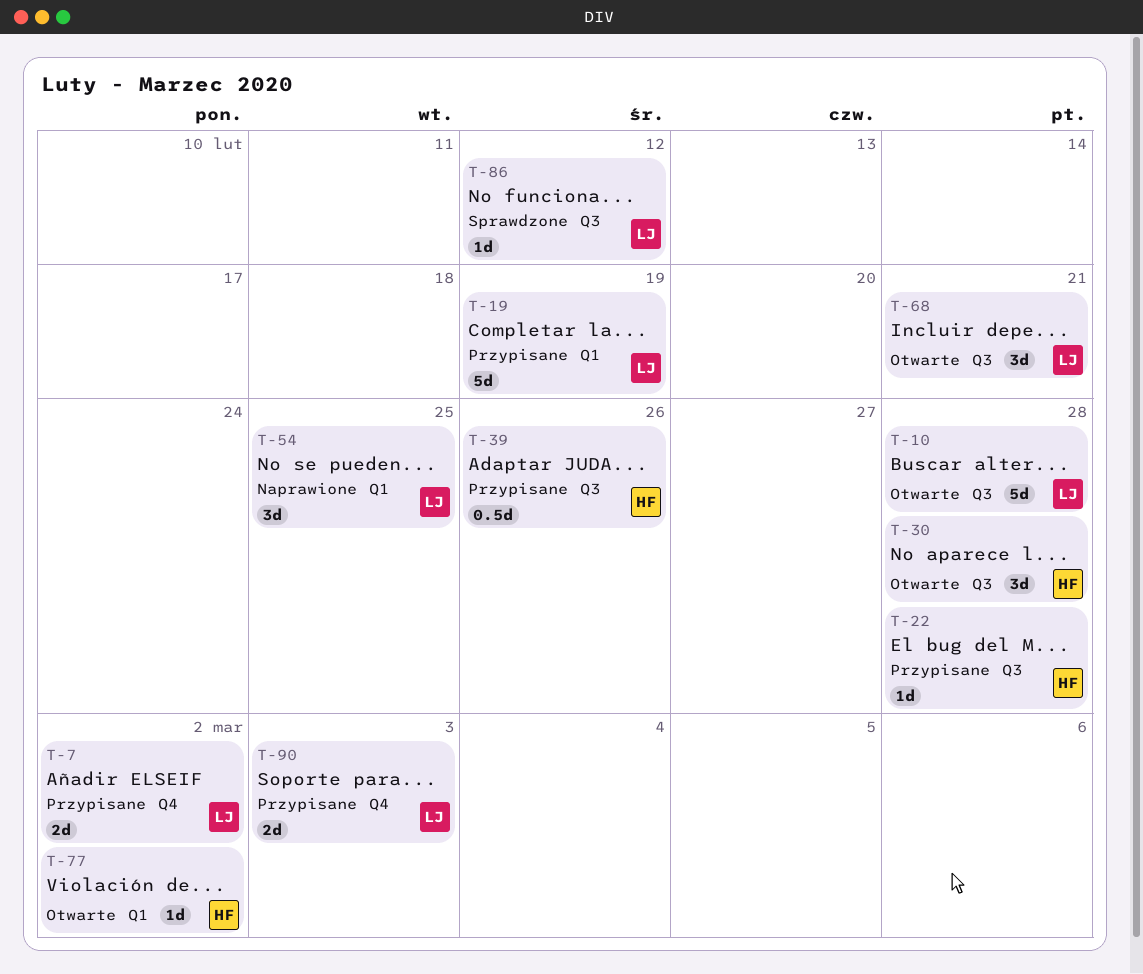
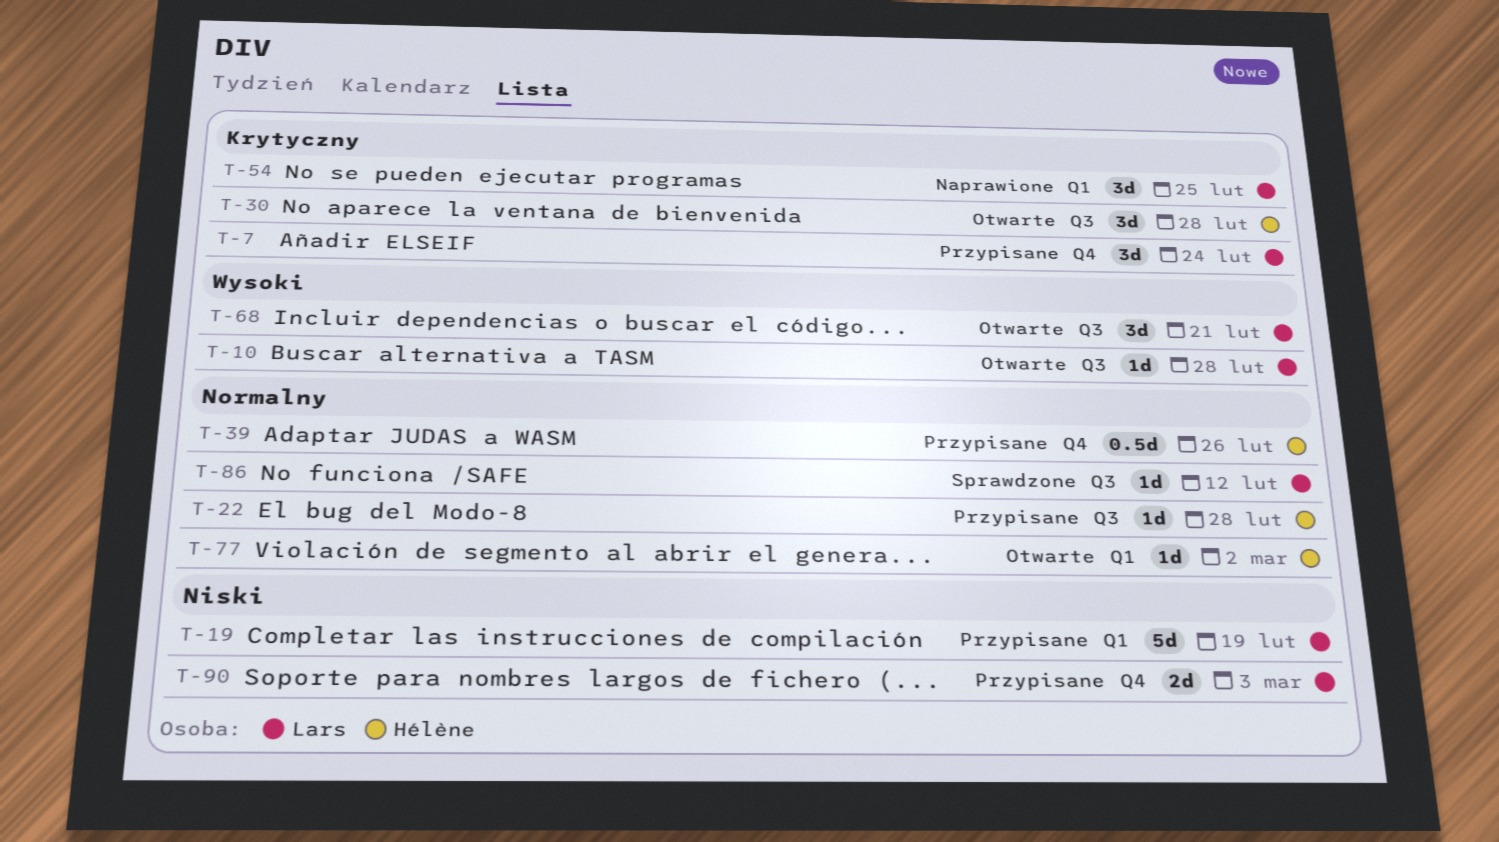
T-7, estimate: 2d -> 3d
T-7, due: Mar 2 -> Feb 24
T-10, estimate: 5d -> 1d
T-39, label: Q3 -> Q4

